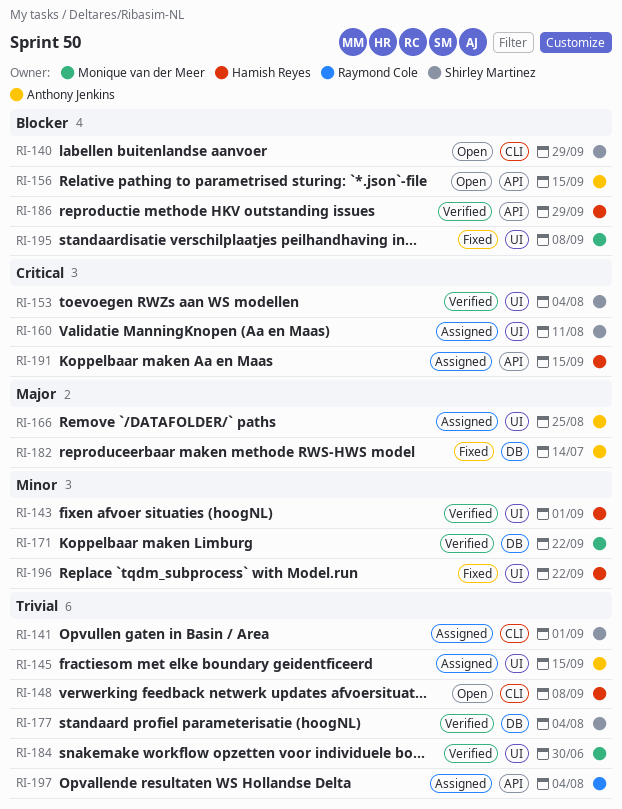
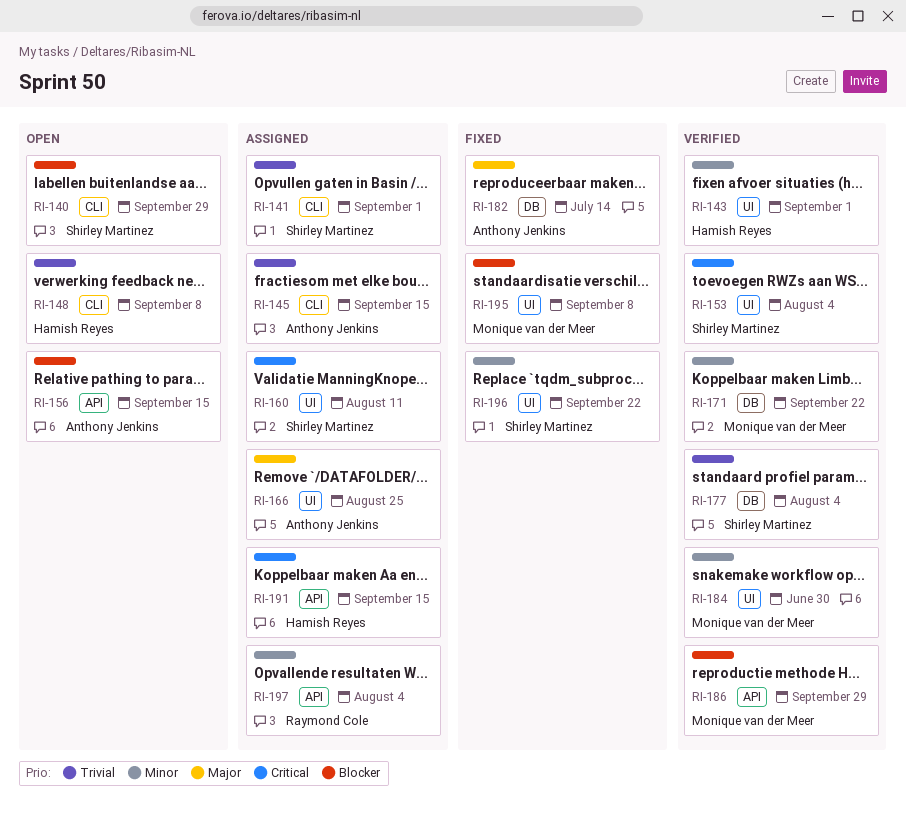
RI-145, label: UI -> CLI
RI-184, priority: Trivial -> Minor
RI-186, owner: Hamish Reyes -> Monique van der Meer
RI-196, owner: Hamish Reyes -> Shirley Martinez
RI-197, priority: Trivial -> Minor

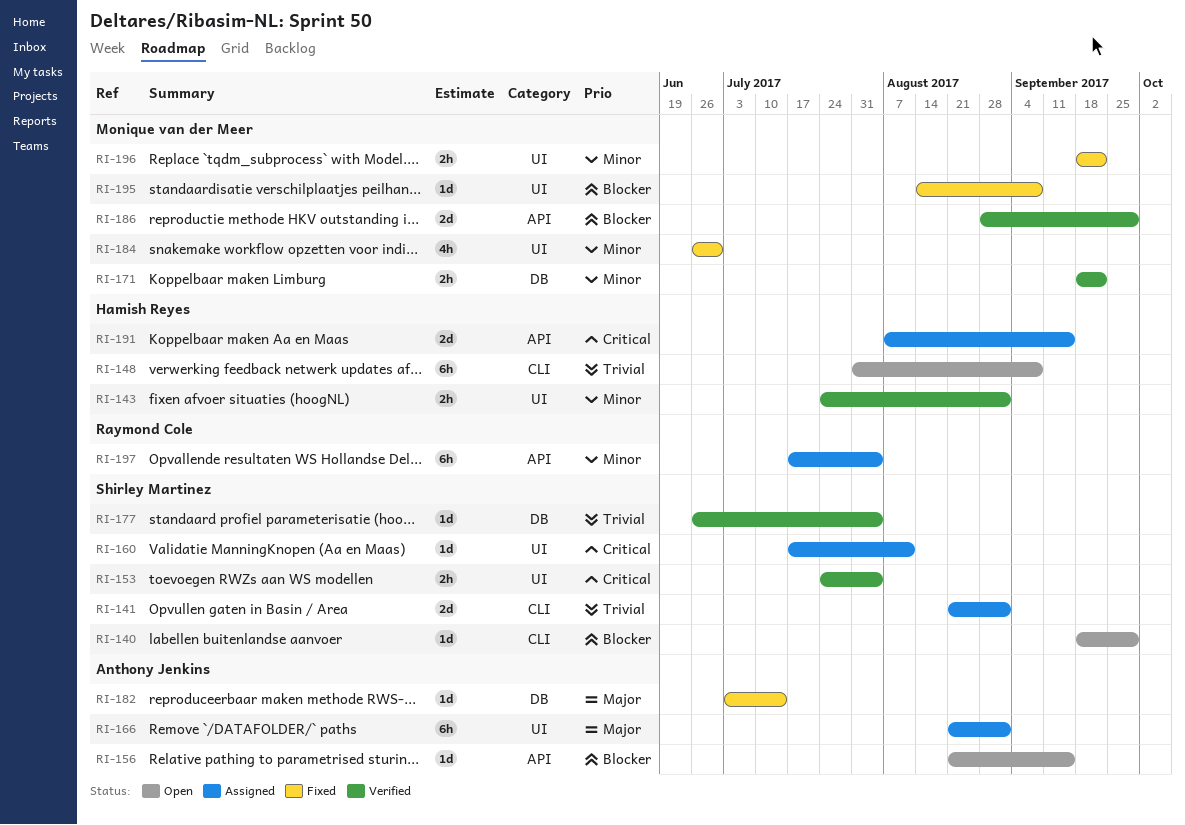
RI-145: present -> none
RI-166, due: Aug 25 -> Sep 1
RI-184, status: Verified -> Fixed
RI-196, owner: Shirley Martinez -> Monique van der Meer

